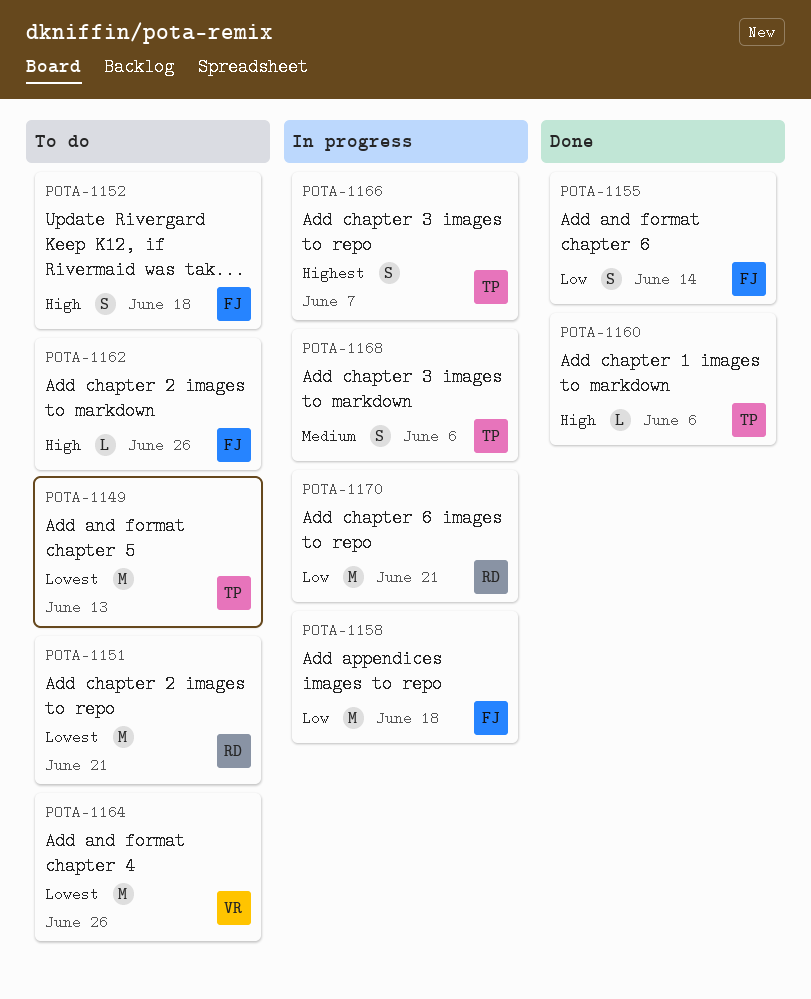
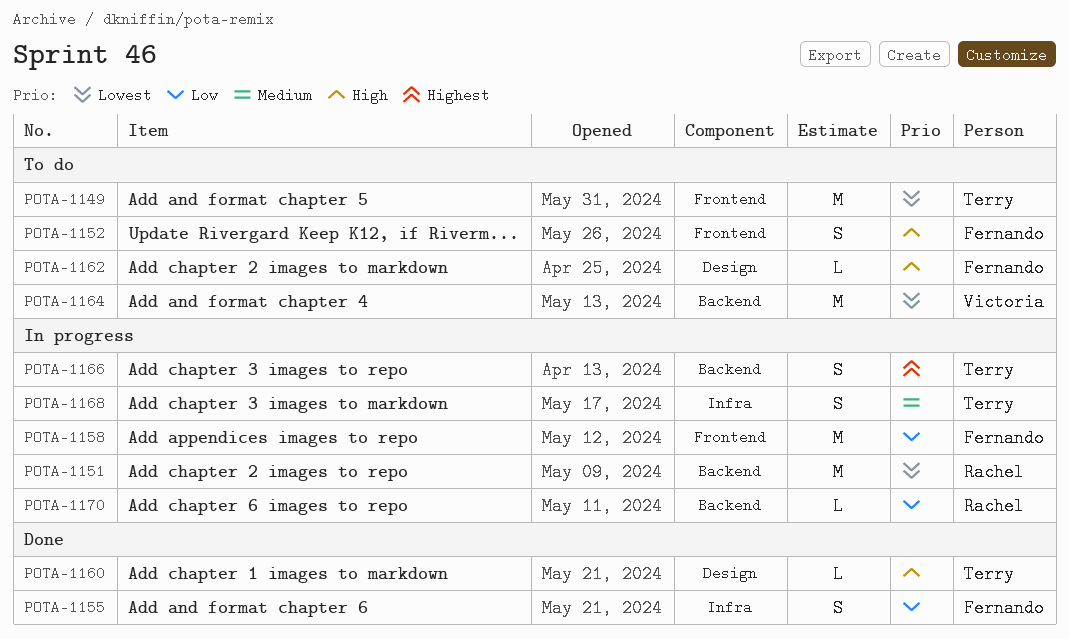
POTA-1151, status: To do -> In progress
POTA-1170, estimate: M -> L

